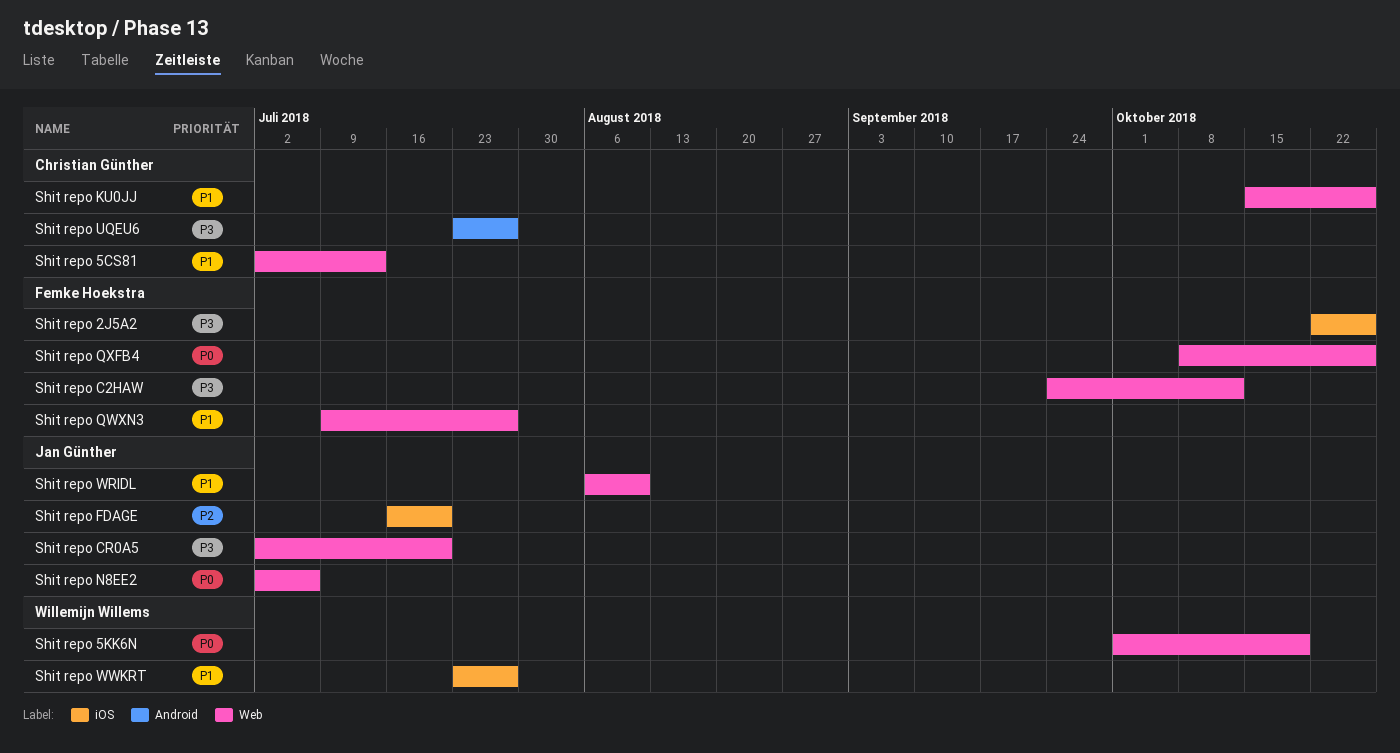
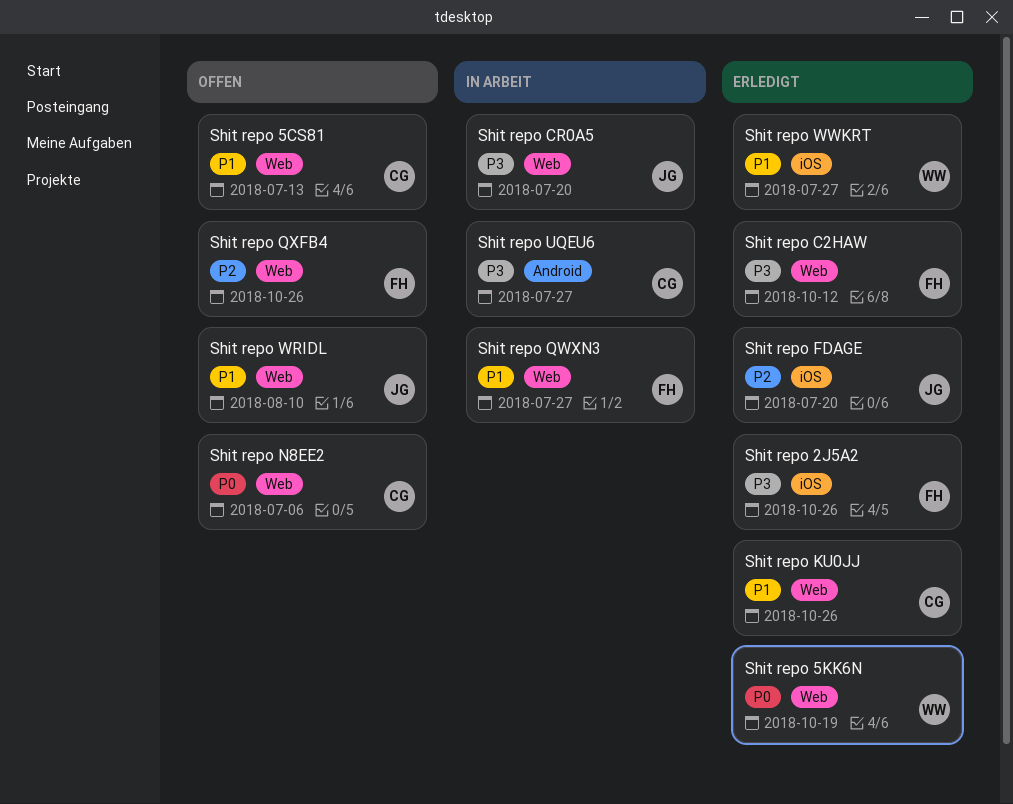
Shit repo N8EE2, owner: Jan Günther -> Christian Günther
Shit repo QXFB4, priority: P0 -> P2

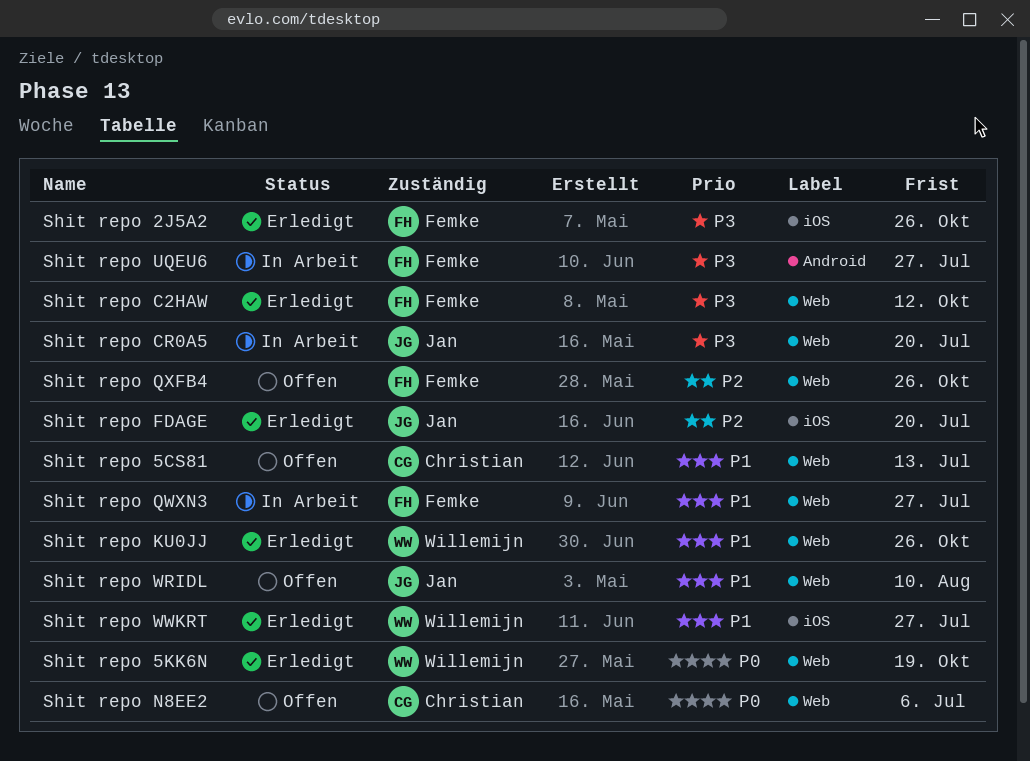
Shit repo KU0JJ, owner: Christian -> Willemijn
Shit repo UQEU6, owner: Christian -> Femke

